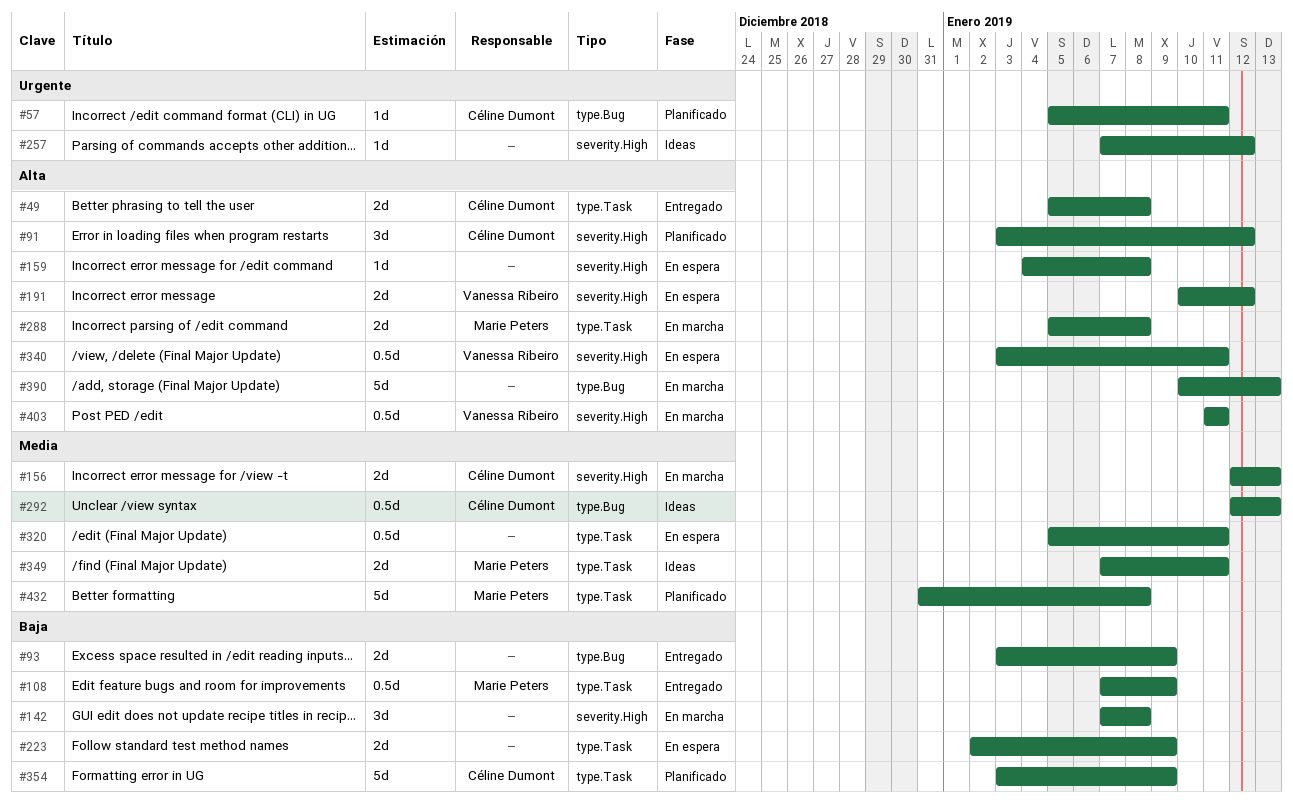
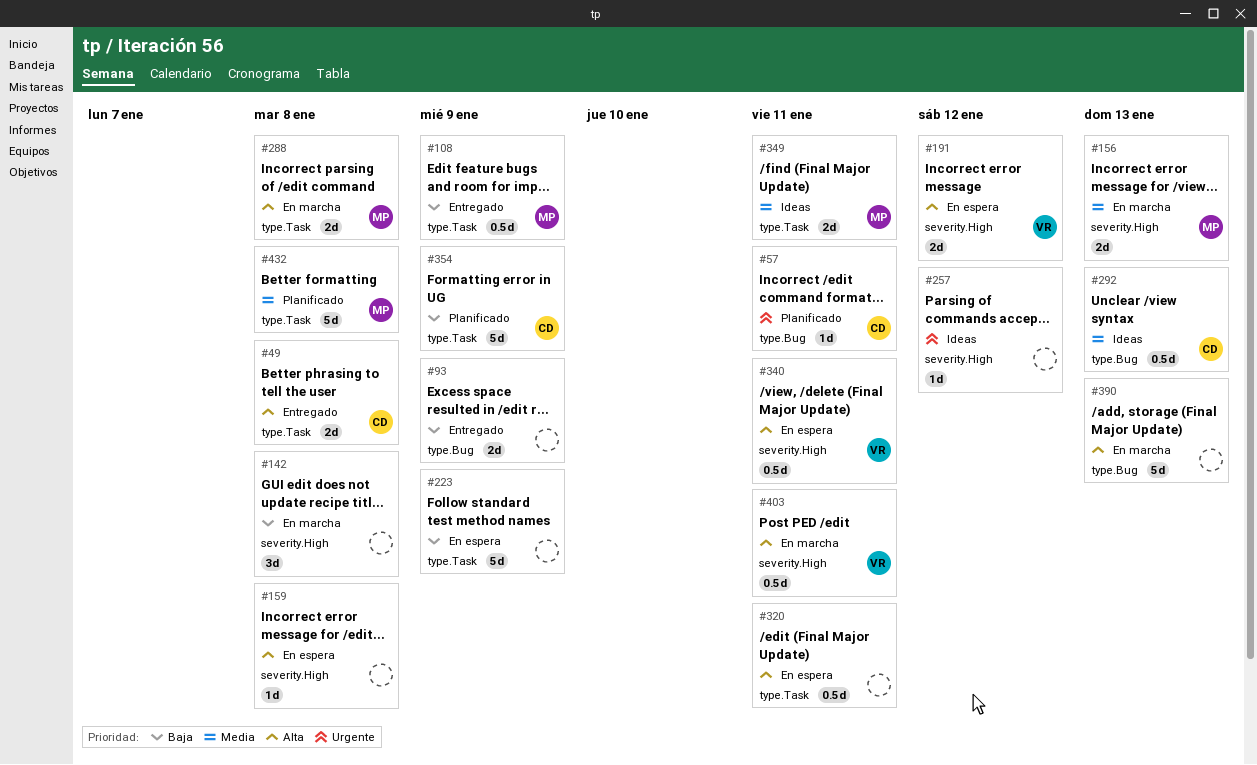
#91: present -> none
#156, owner: Céline Dumont -> Marie Peters
#223, estimate: 2d -> 5d
#320, priority: Media -> Alta

